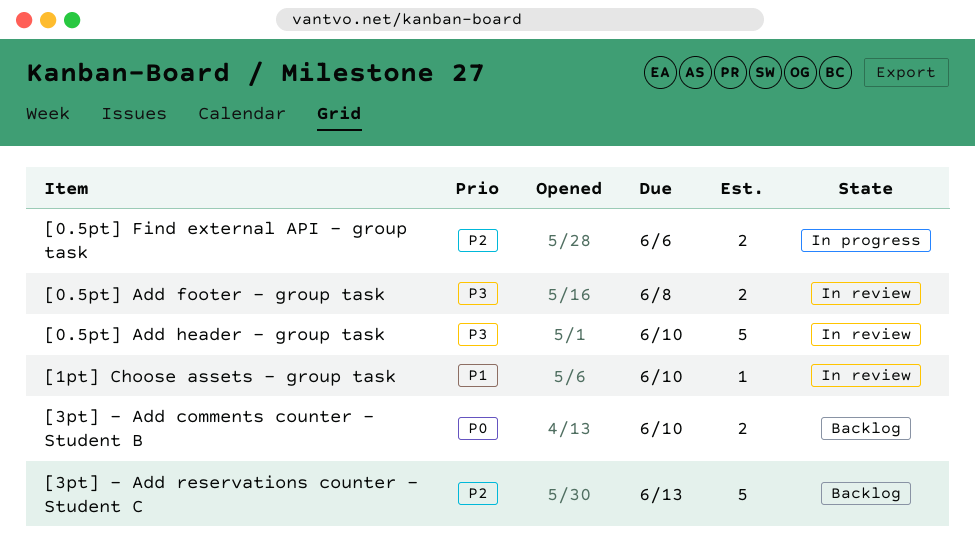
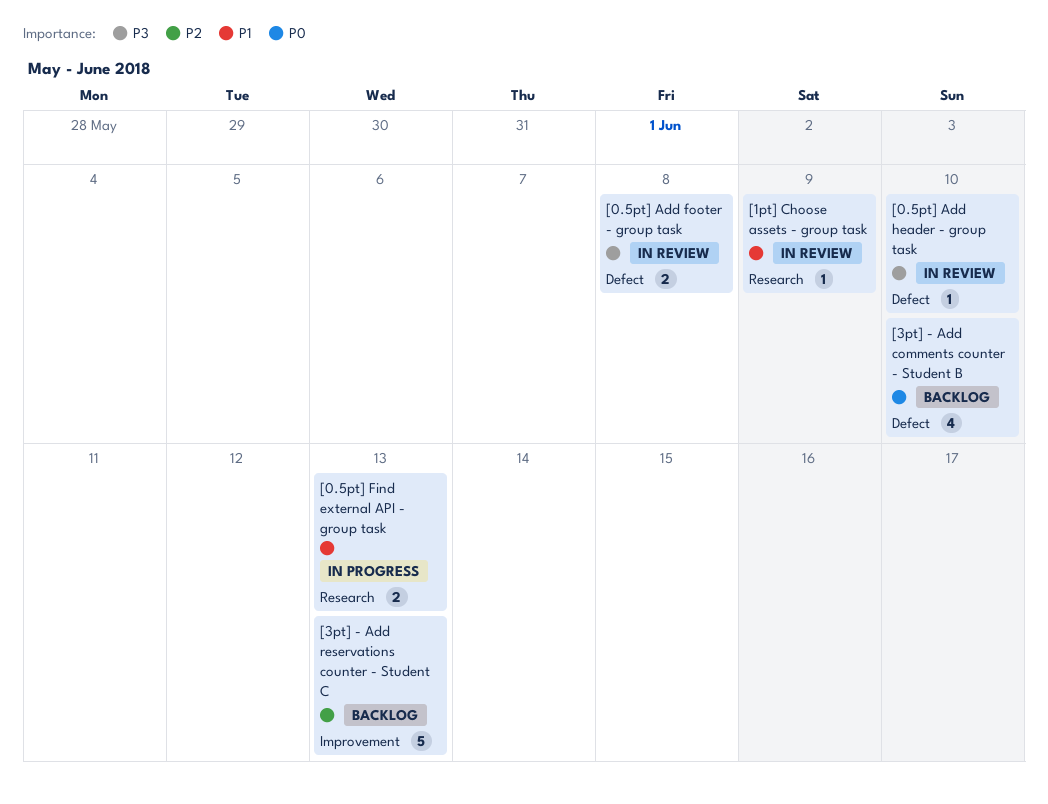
[0.5pt] Add header - group task, estimate: 5 -> 1
[0.5pt] Find external API - group task, priority: P2 -> P1
[0.5pt] Find external API - group task, due: Jun 6 -> Jun 13
[1pt] Choose assets - group task, due: Jun 10 -> Jun 9
[3pt] - Add comments counter - Student B, estimate: 2 -> 4

